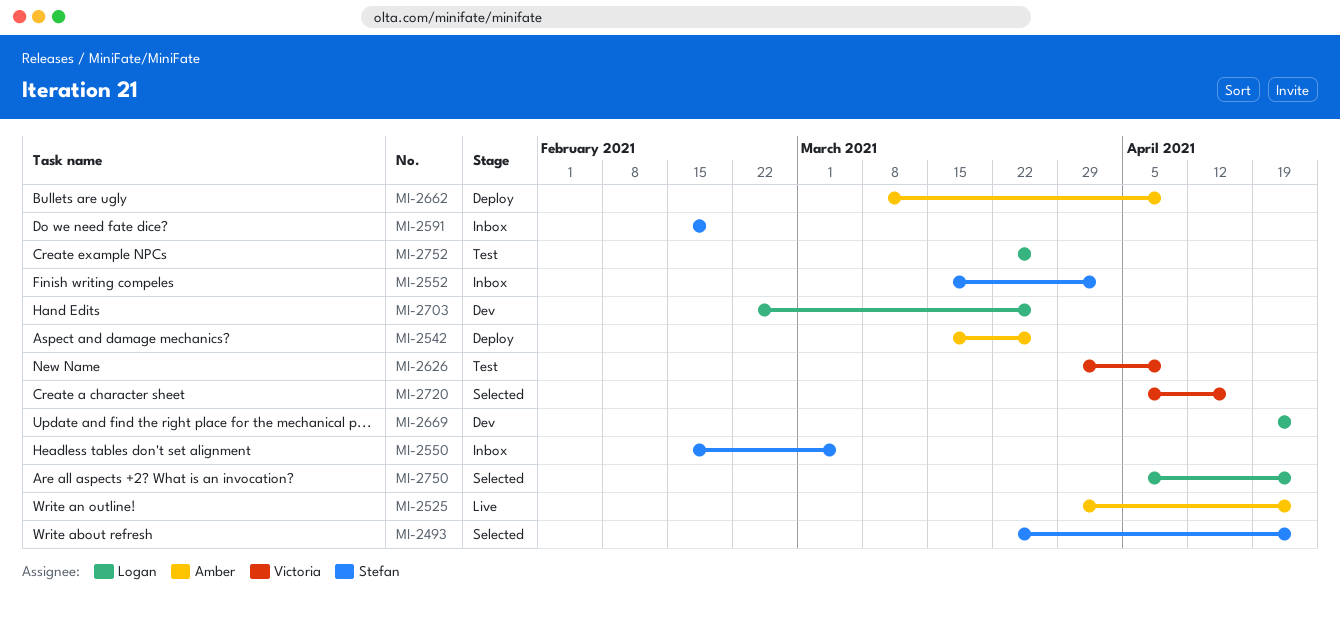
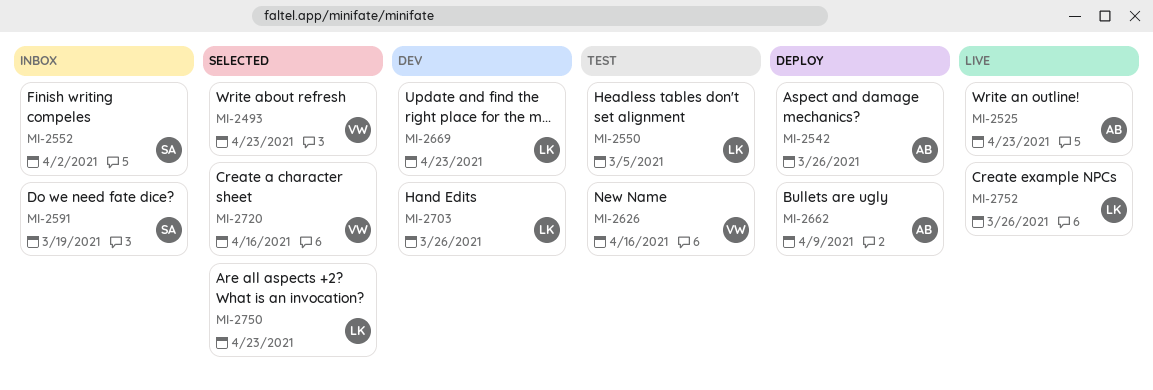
MI-2493, owner: Stefan -> Victoria
MI-2550, status: Inbox -> Test
MI-2550, owner: Stefan -> Logan
MI-2591, due: Feb 19 -> Mar 19
MI-2626, due: Apr 9 -> Apr 16
MI-2752, status: Test -> Live

